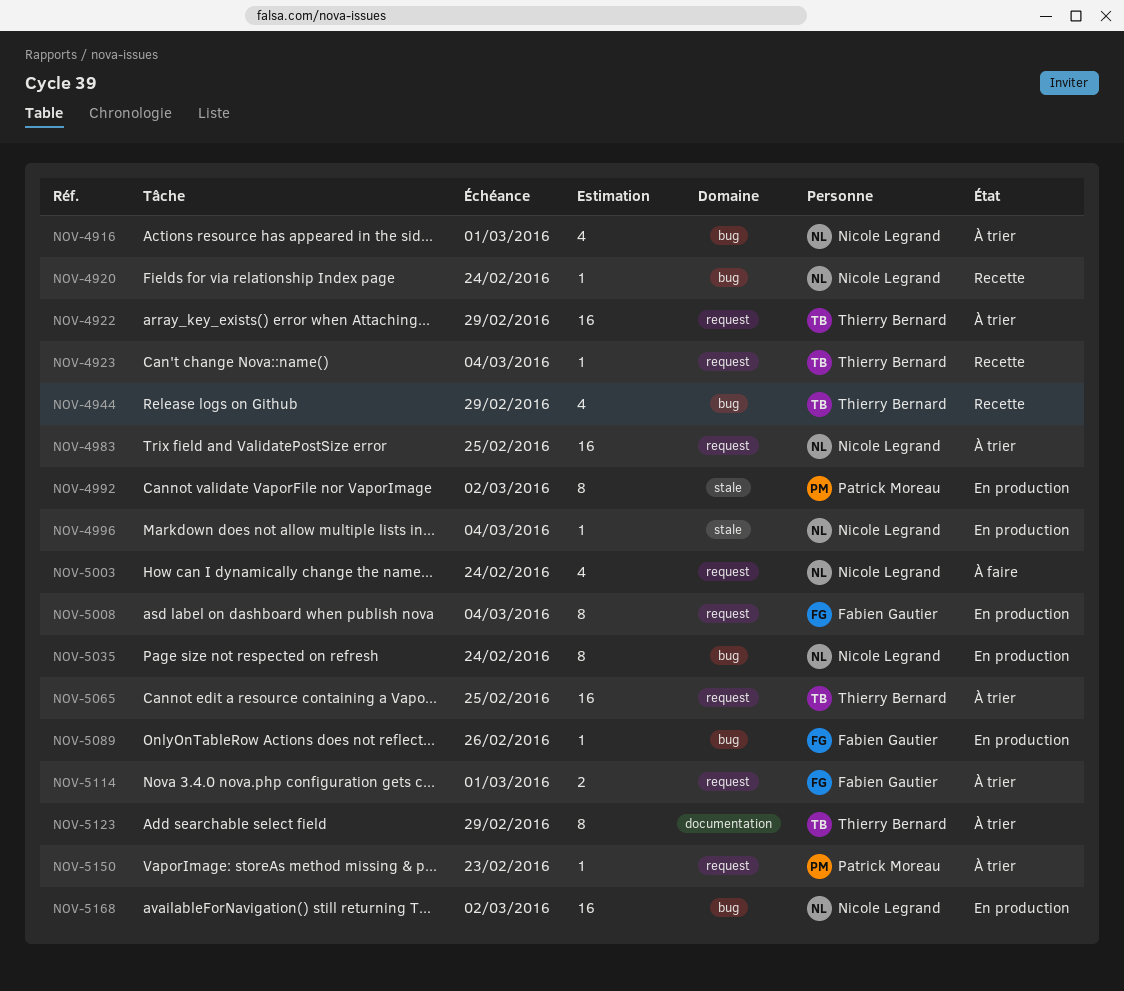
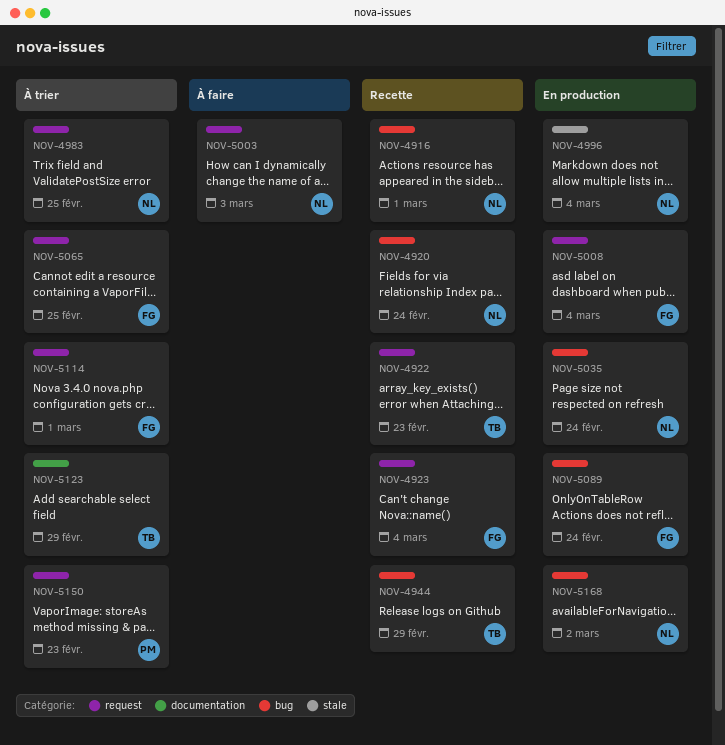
NOV-4916, status: À trier -> Recette
NOV-4922, status: À trier -> Recette
NOV-4922, due: Feb 29 -> Feb 23
NOV-4923, owner: Thierry Bernard -> Fabien Gautier
NOV-4992: present -> none
NOV-5003, due: Feb 24 -> Mar 3
NOV-5065, owner: Thierry Bernard -> Fabien Gautier
NOV-5089, due: Feb 26 -> Feb 24

